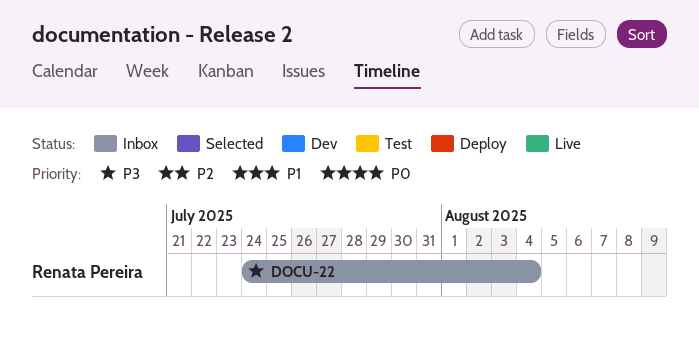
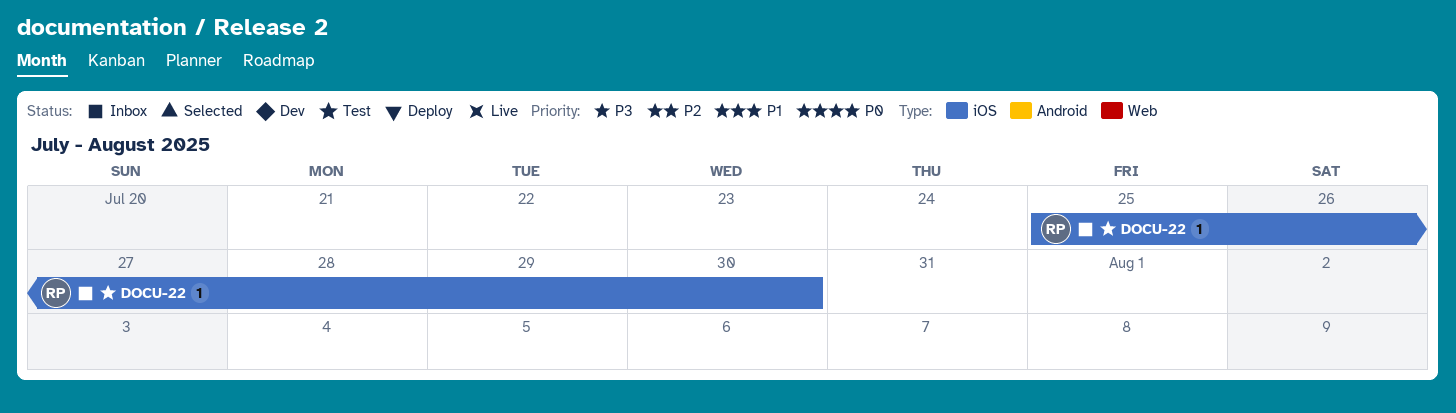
DOCU-22, start: Jul 24 -> Jul 25
DOCU-22, due: Aug 4 -> Jul 30

